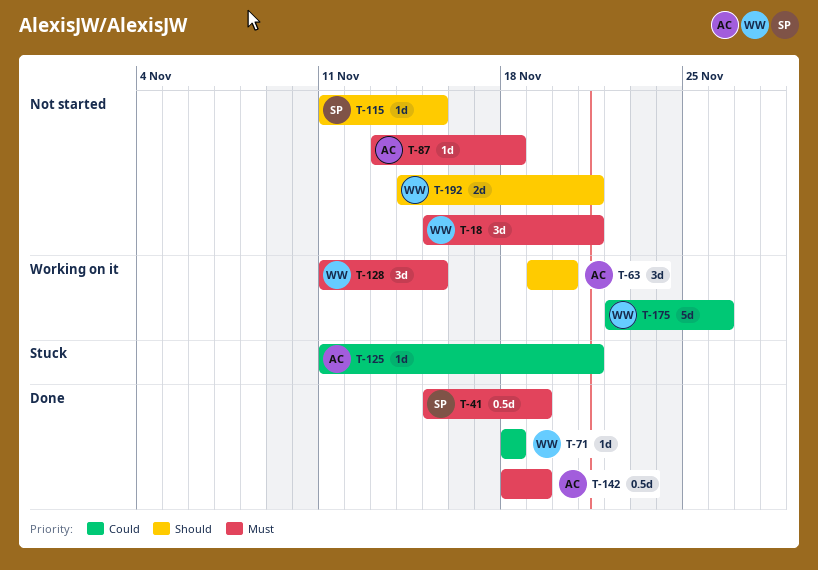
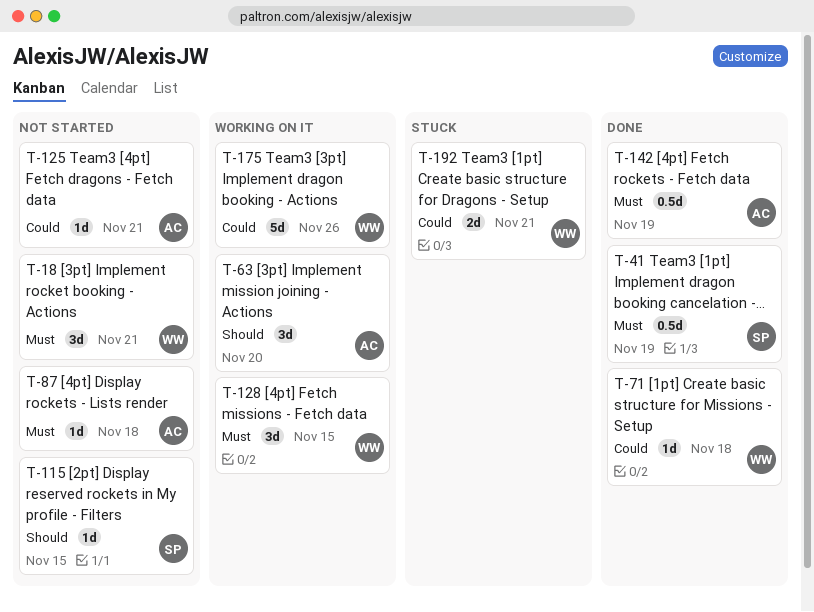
T-125, status: Stuck -> Not started
T-192, status: Not started -> Stuck
T-192, priority: Should -> Could

